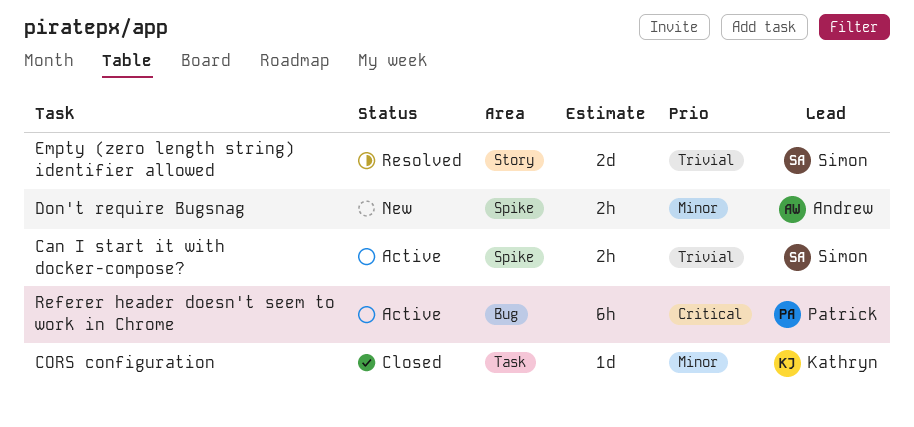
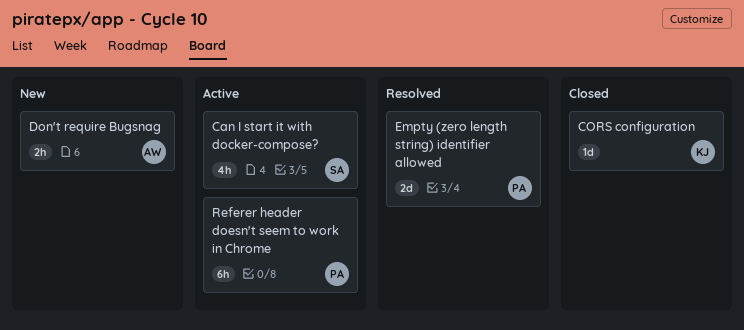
Can I start it with docker-compose?, estimate: 2h -> 4h
Empty (zero length string) identifier allowed, owner: Simon -> Patrick

